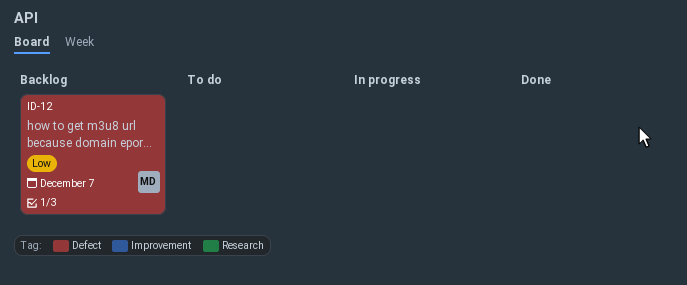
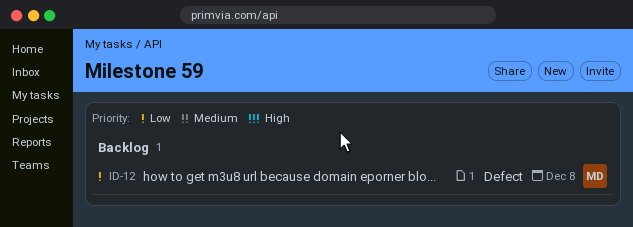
ID-12, due: Dec 7 -> Dec 8

